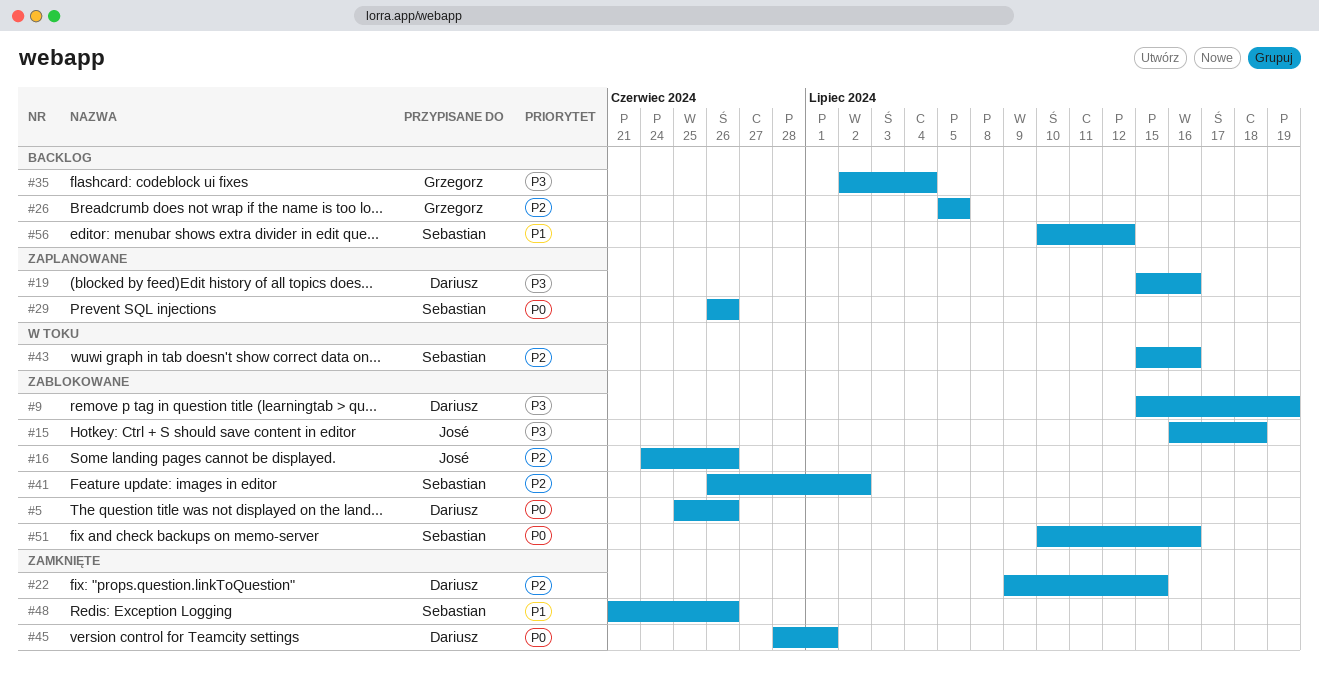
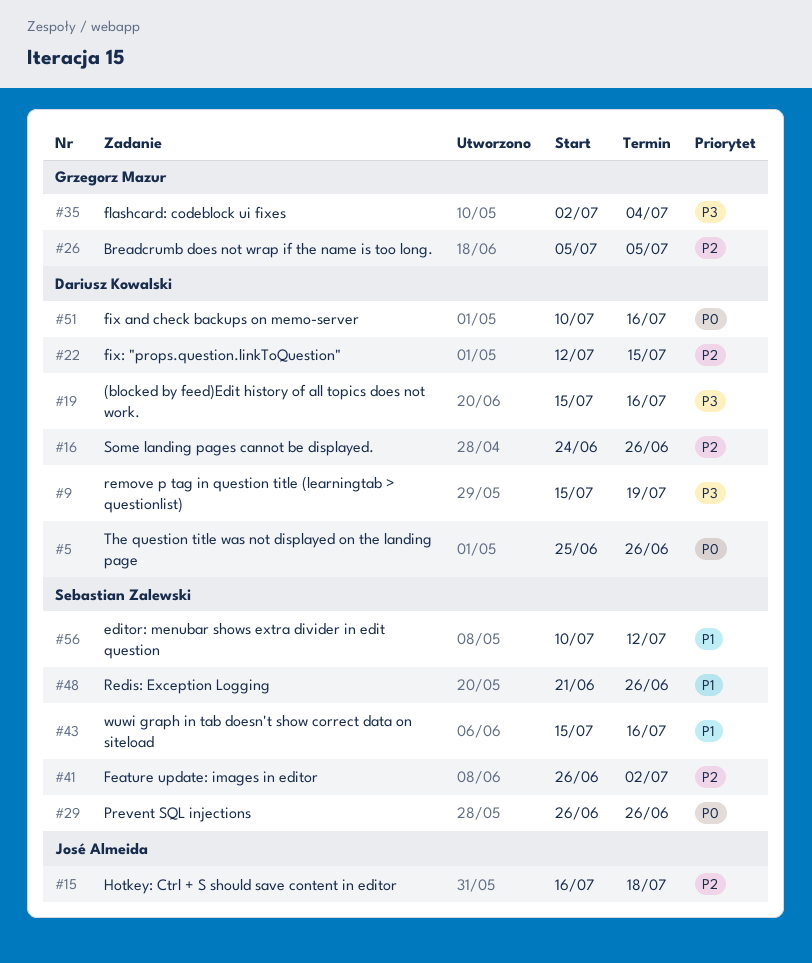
#15, priority: P3 -> P2
#16, owner: José Almeida -> Dariusz Kowalski
#22, start: Jul 9 -> Jul 12
#43, priority: P2 -> P1
#45: present -> none
#51, owner: Sebastian Zalewski -> Dariusz Kowalski

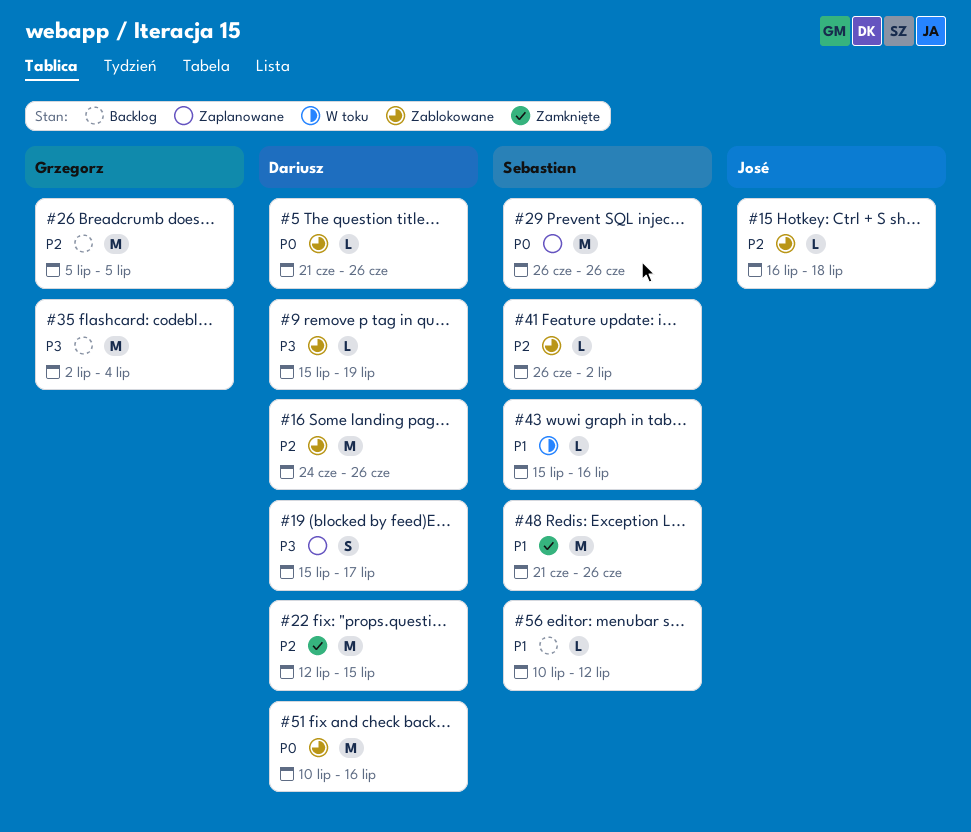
#5, start: Jun 25 -> Jun 21
#19, due: Jul 16 -> Jul 17

